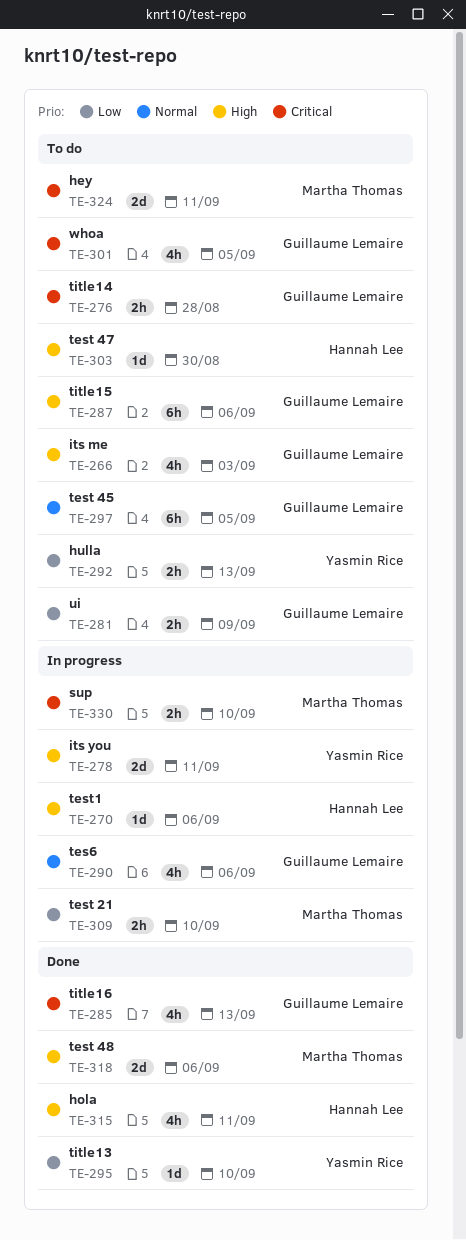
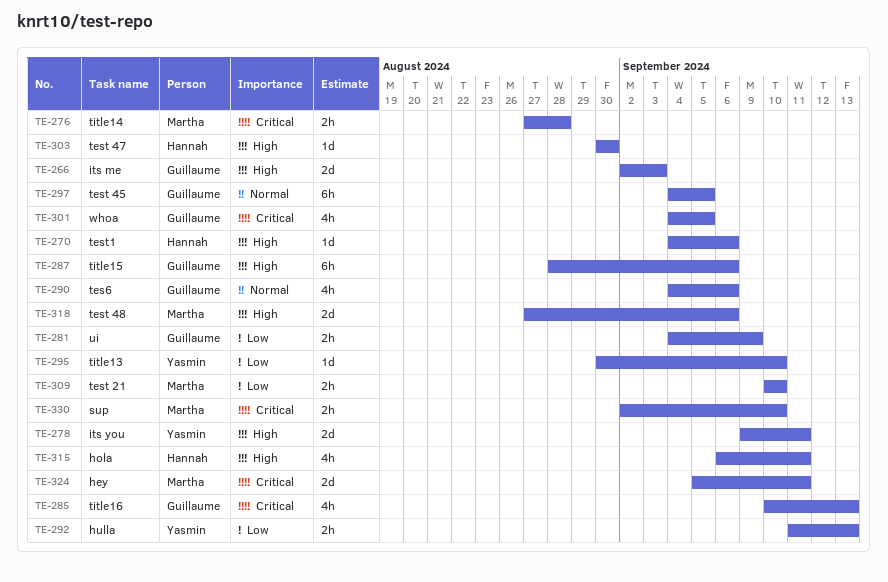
TE-266, estimate: 4h -> 2d
TE-276, owner: Guillaume Lemaire -> Martha Thomas

